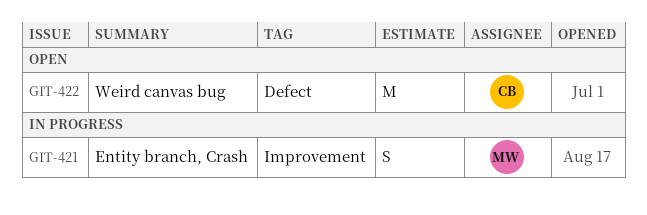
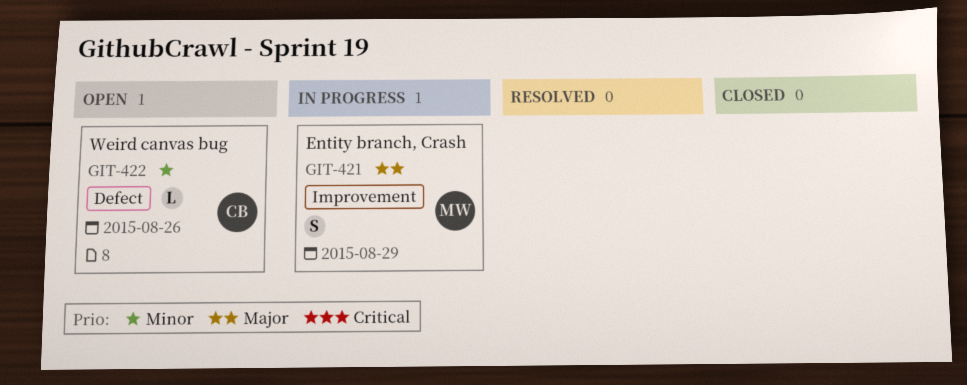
GIT-422, estimate: M -> L

